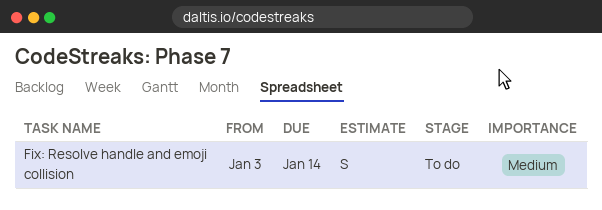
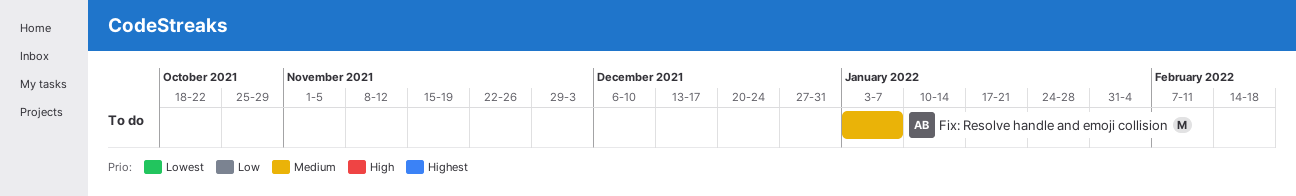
Fix: Resolve handle and emoji collision, estimate: S -> M
Fix: Resolve handle and emoji collision, due: Jan 14 -> Jan 7

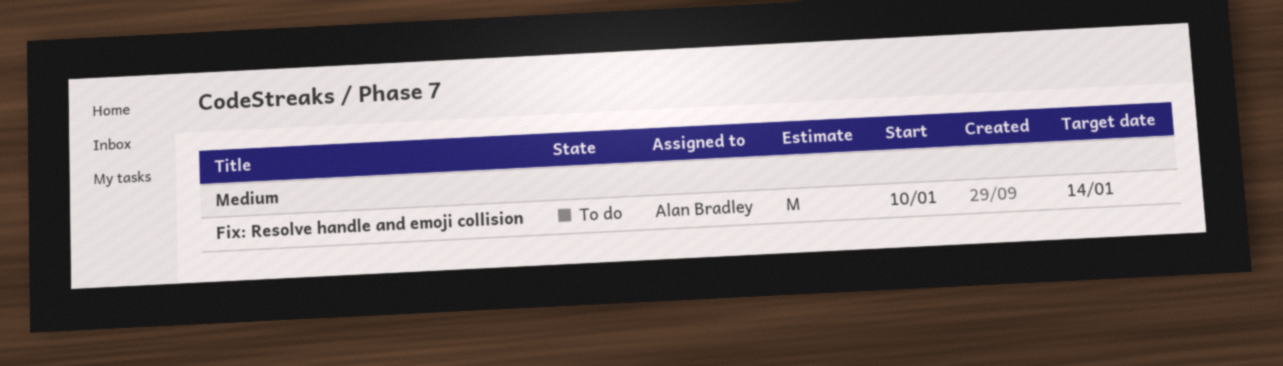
Fix: Resolve handle and emoji collision, start: Jan 3 -> Jan 10
Fix: Resolve handle and emoji collision, due: Jan 7 -> Jan 14

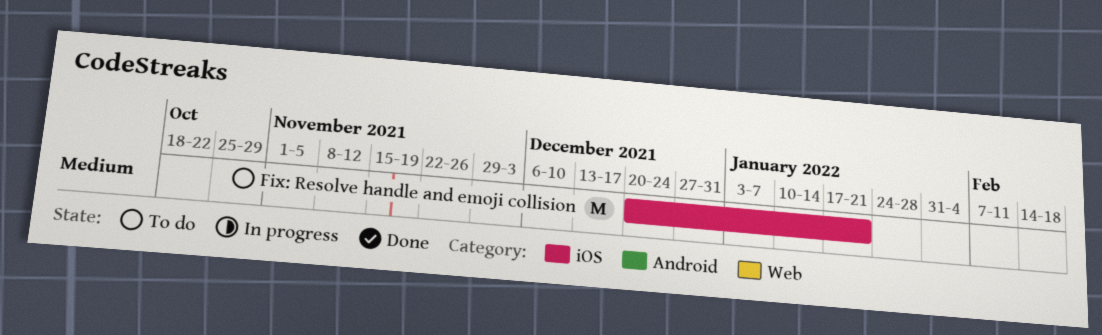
Fix: Resolve handle and emoji collision, start: Jan 10 -> Dec 20
Fix: Resolve handle and emoji collision, due: Jan 14 -> Jan 21

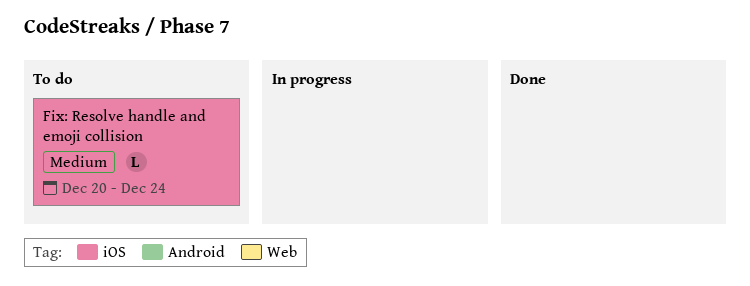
Fix: Resolve handle and emoji collision, estimate: M -> L
Fix: Resolve handle and emoji collision, due: Jan 21 -> Dec 24

